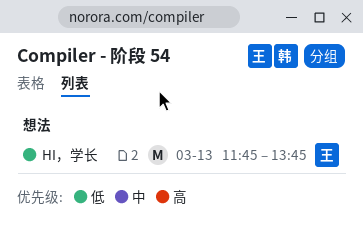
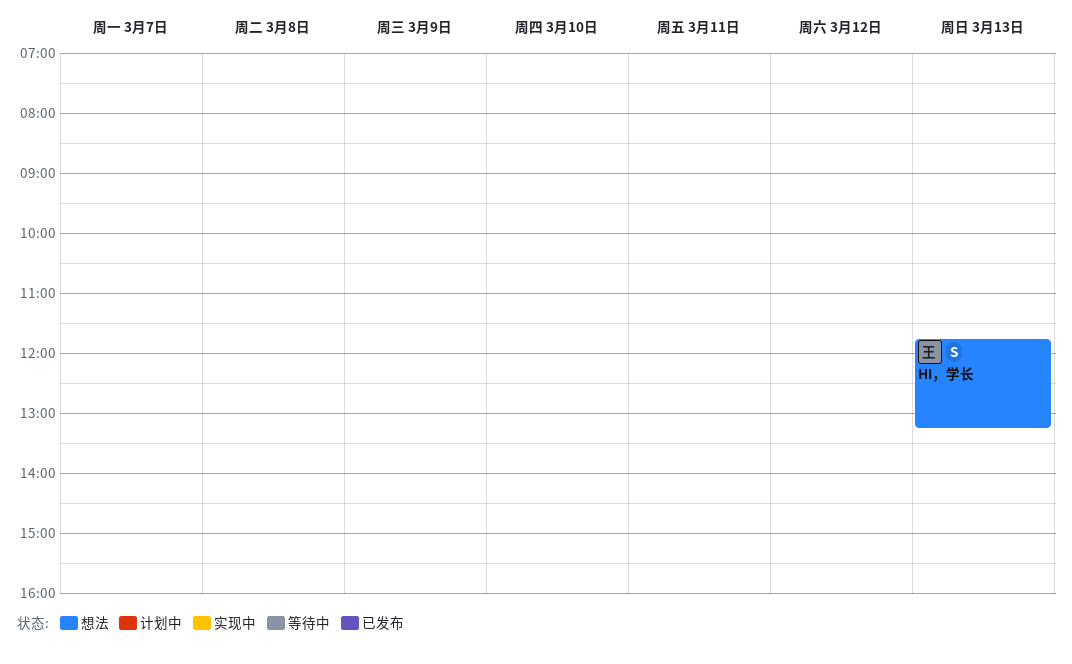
HI，学长, estimate: M -> S
HI，学长, ends: 13:45 -> 13:15

